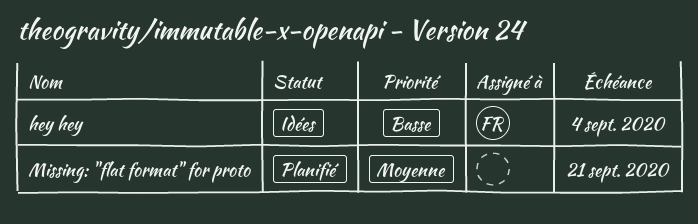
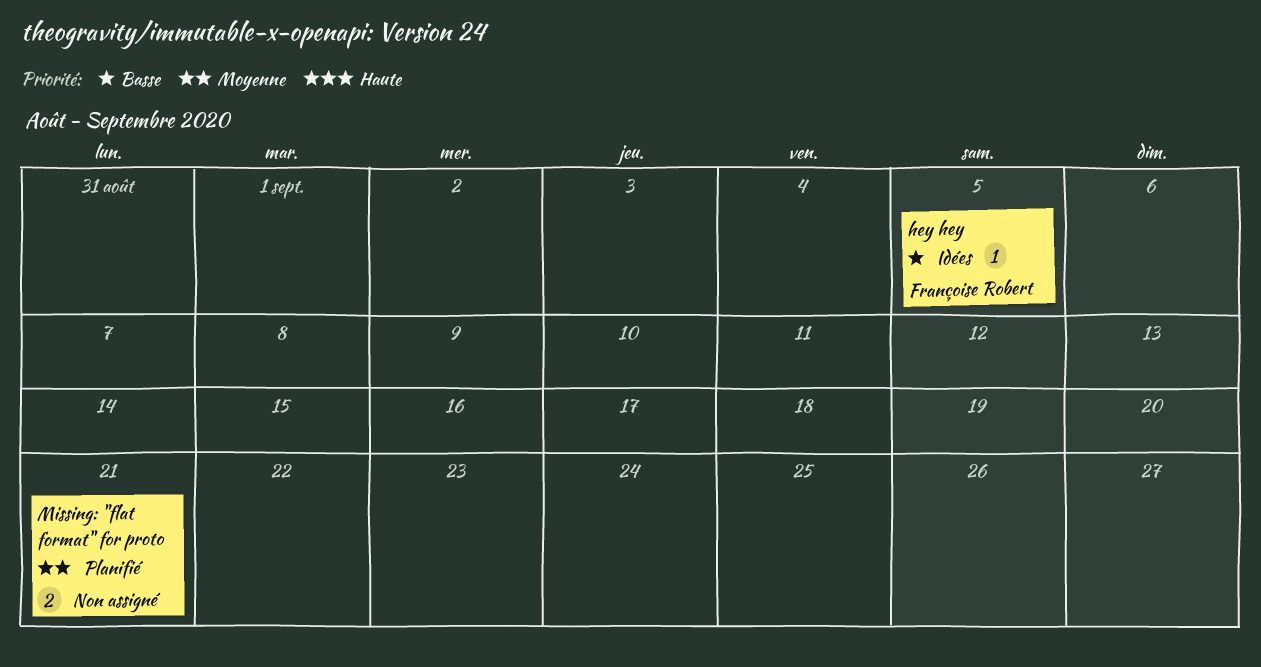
hey hey, due: Sep 4 -> Sep 5

